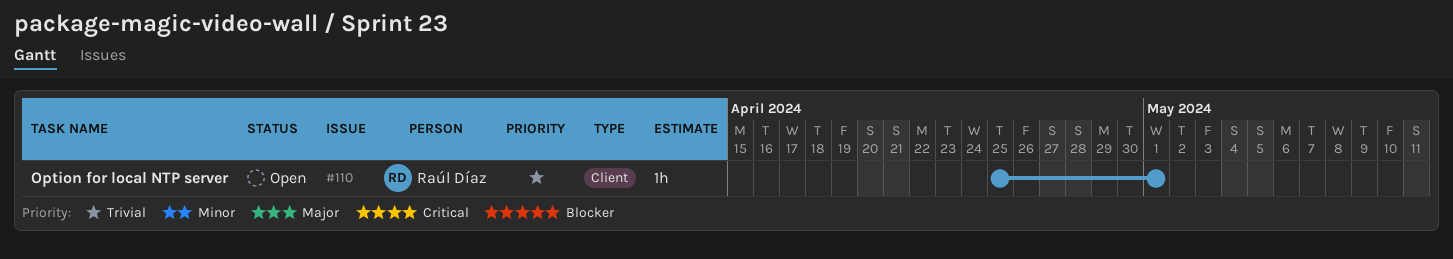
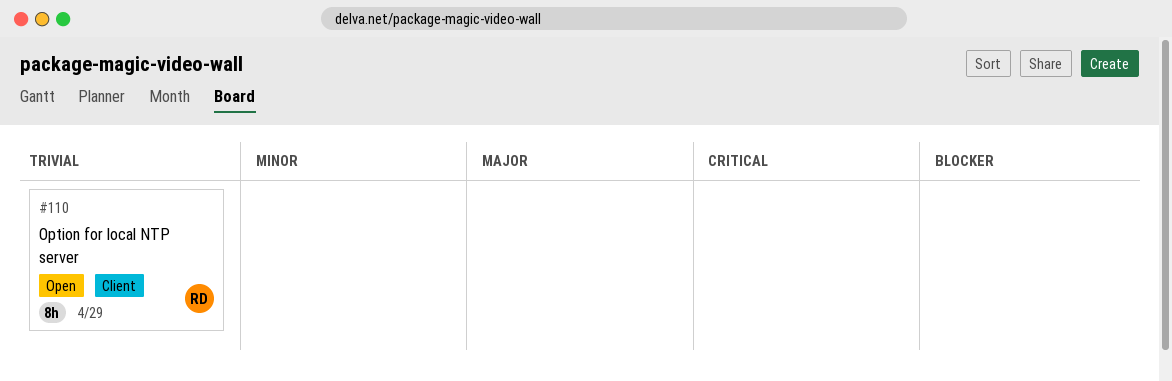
#110, estimate: 1h -> 8h
#110, due: May 1 -> Apr 29

